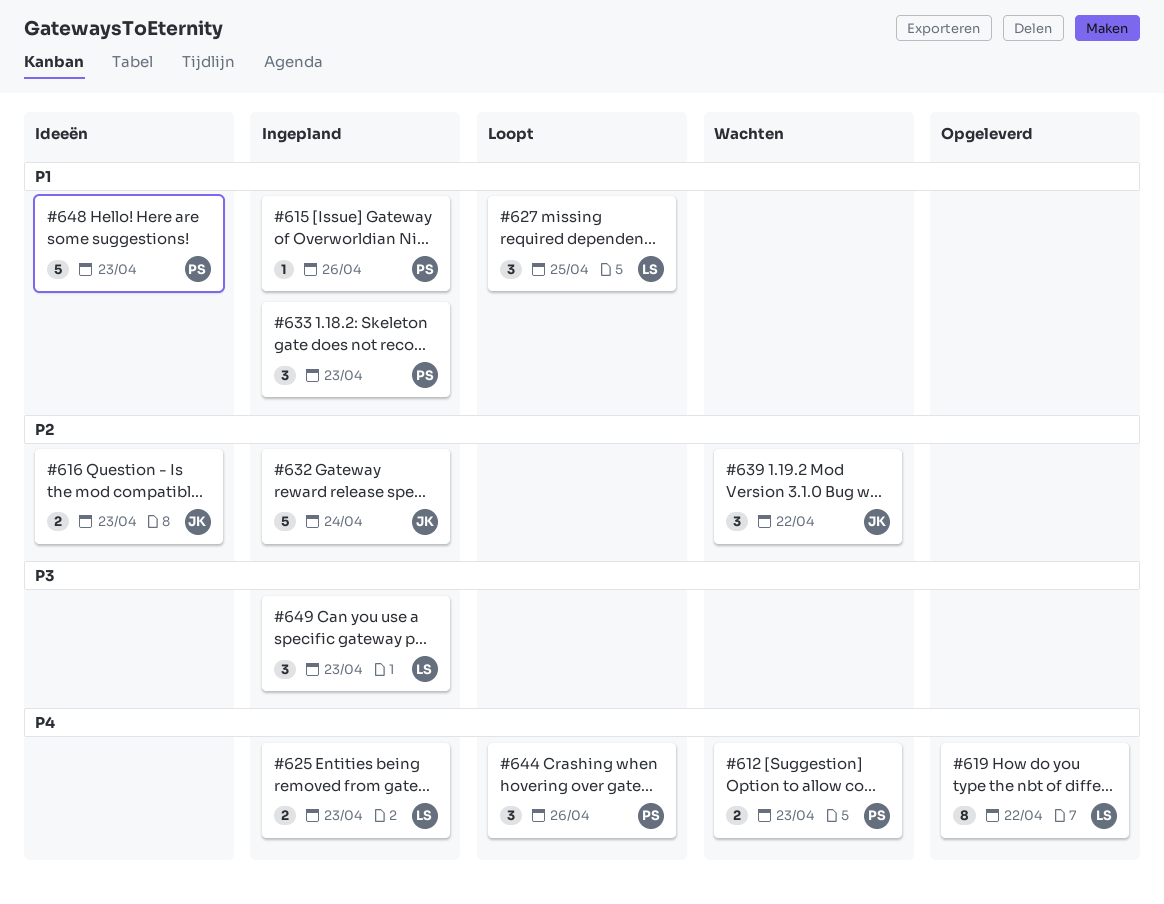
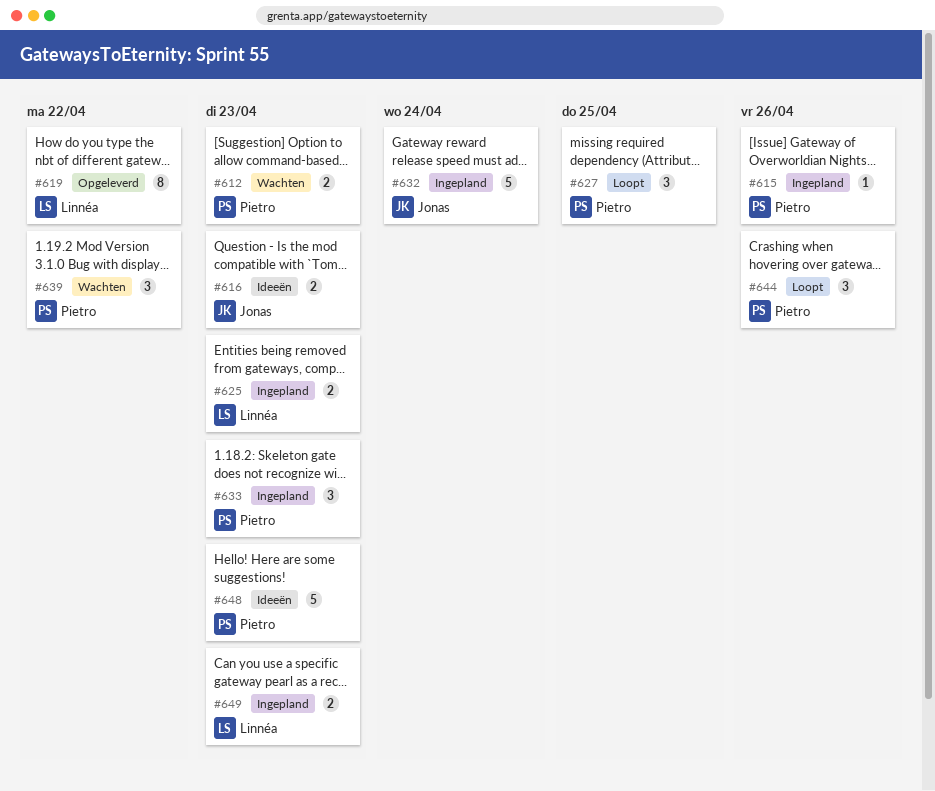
#627, owner: Linnéa -> Pietro
#639, owner: Jonas -> Pietro
#649, estimate: 3 -> 2

